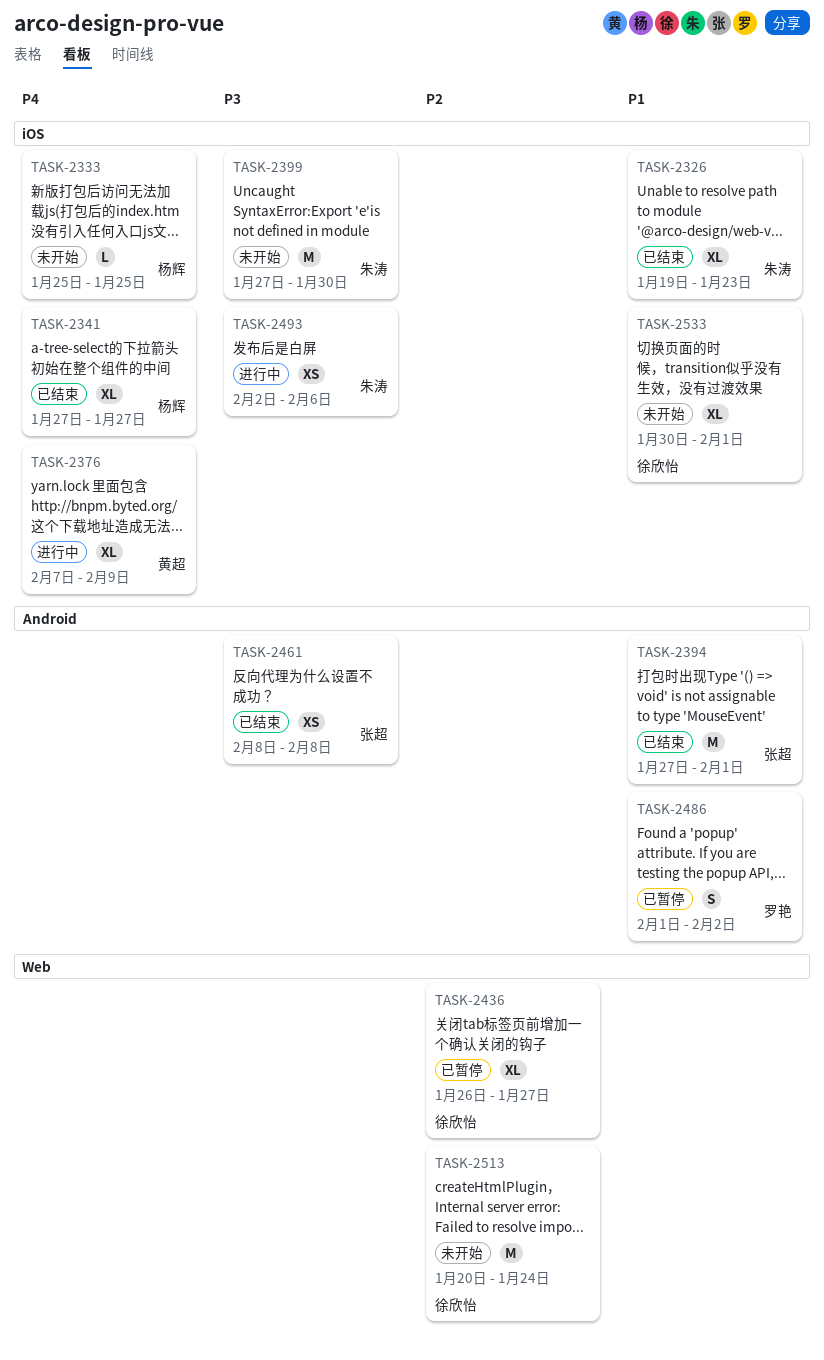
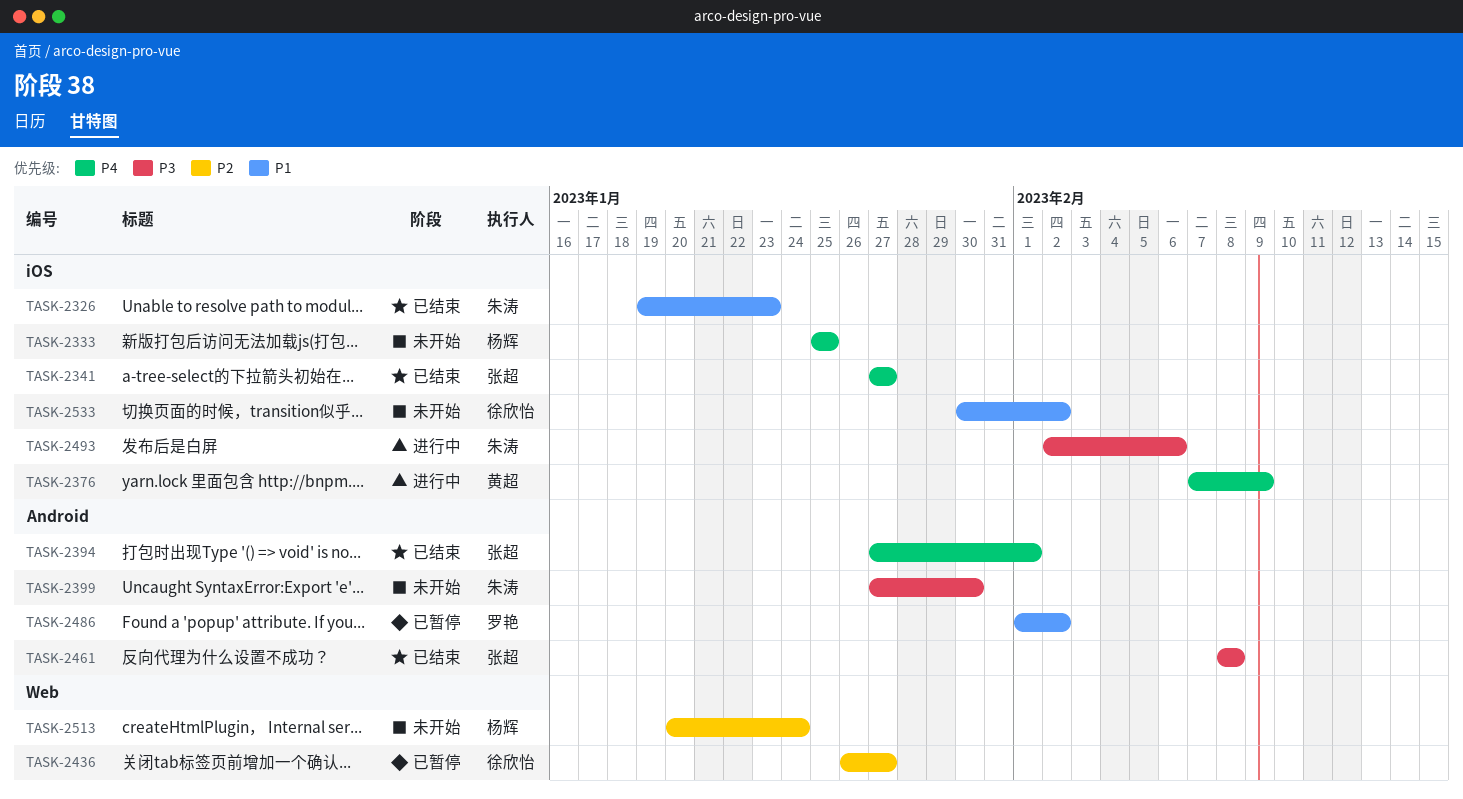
TASK-2341, owner: 杨辉 -> 张超
TASK-2394, priority: P1 -> P4
TASK-2399, label: iOS -> Android
TASK-2513, owner: 徐欣怡 -> 杨辉
TASK-2533, due: Feb 1 -> Feb 2

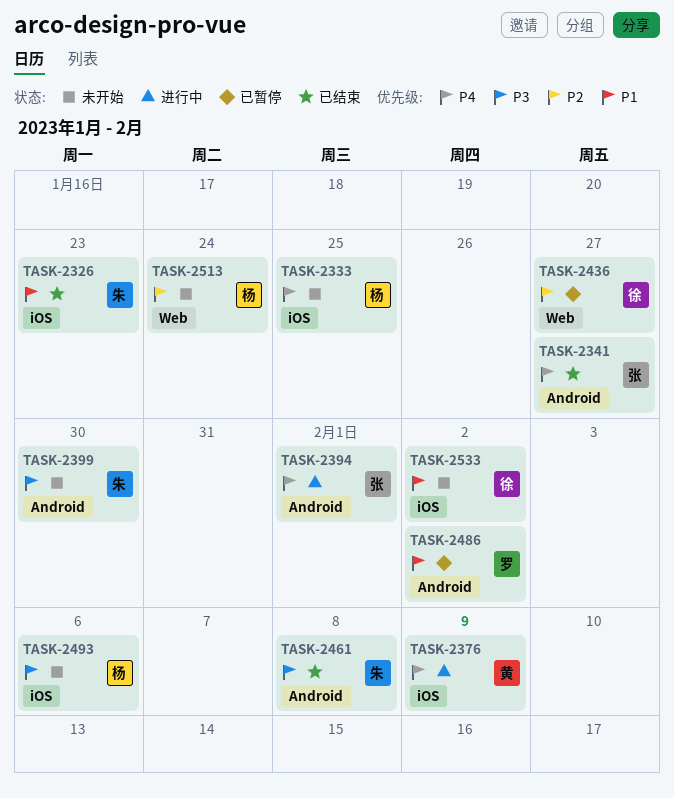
TASK-2341, label: iOS -> Android
TASK-2394, status: 已结束 -> 进行中
TASK-2461, owner: 张超 -> 朱涛
TASK-2493, status: 进行中 -> 未开始
TASK-2493, owner: 朱涛 -> 杨辉

